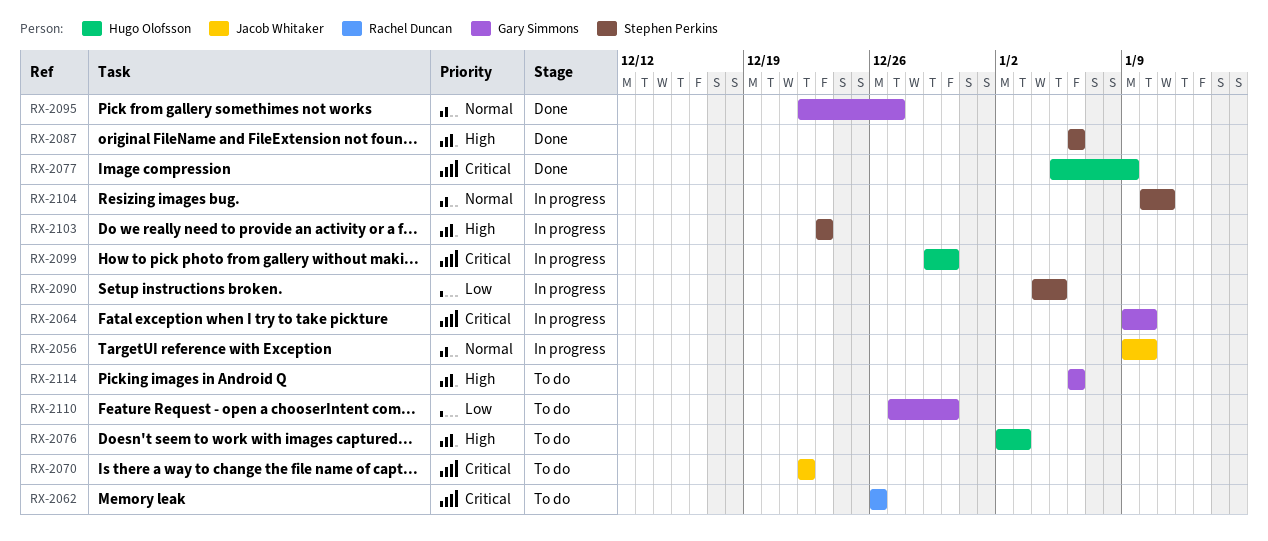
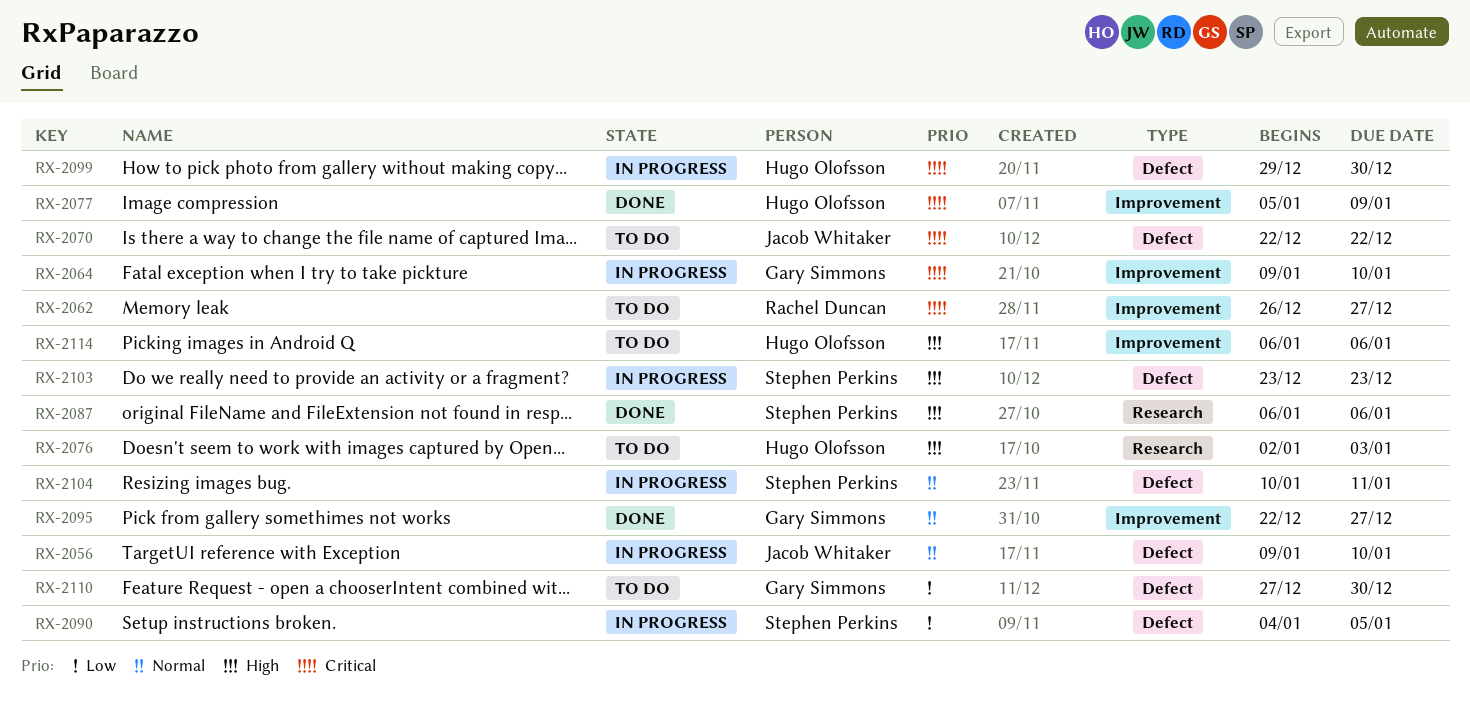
RX-2062, due: Dec 26 -> Dec 27
RX-2114, owner: Gary Simmons -> Hugo Olofsson

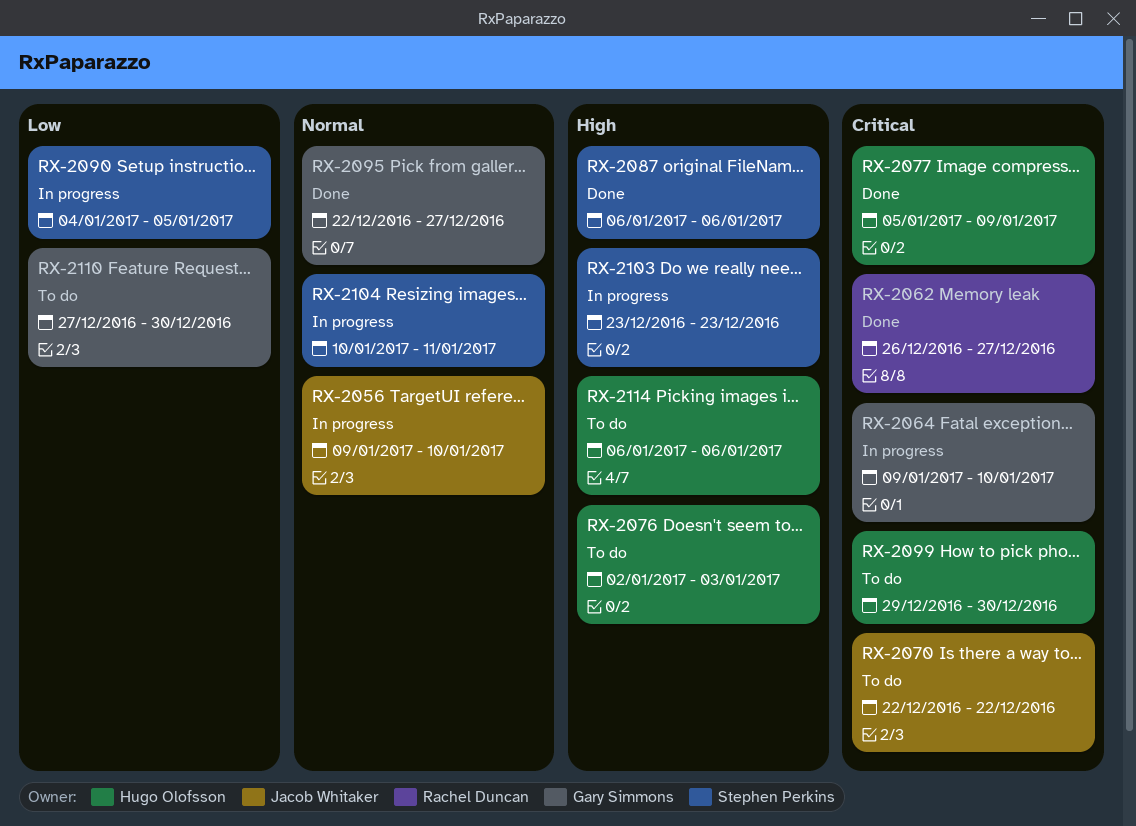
RX-2062, status: To do -> Done
RX-2099, status: In progress -> To do

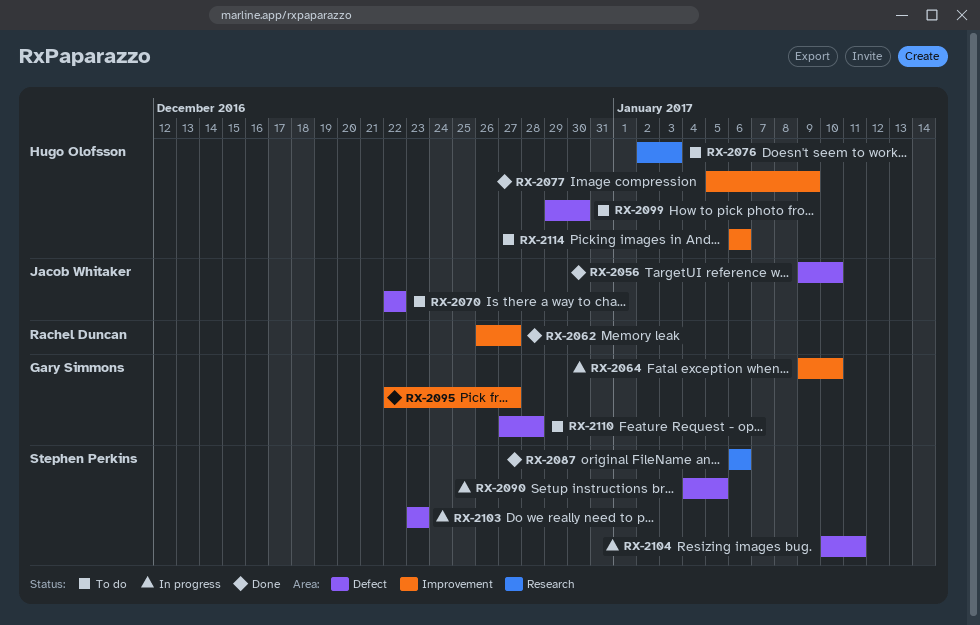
RX-2056, status: In progress -> Done
RX-2110, due: Dec 30 -> Dec 28

